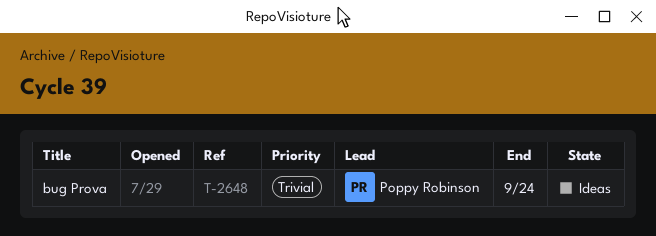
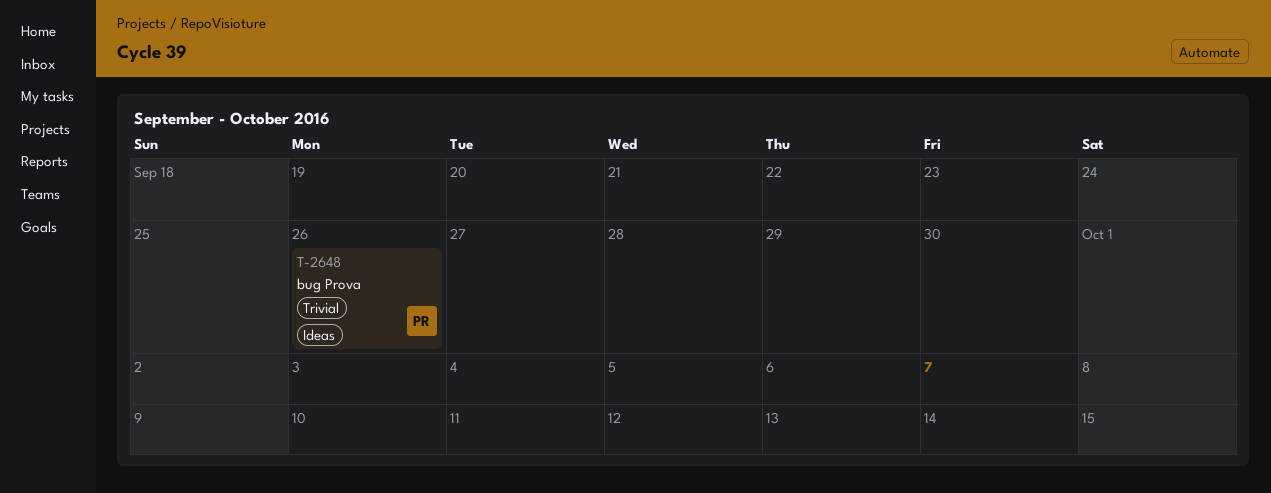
T-2648, due: Sep 24 -> Sep 26

